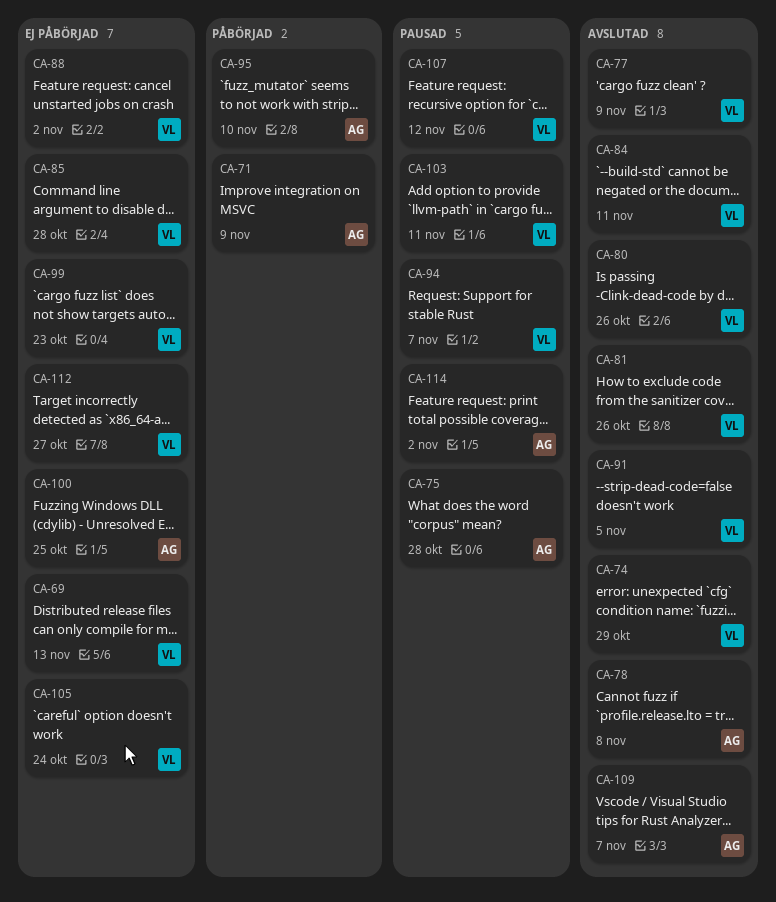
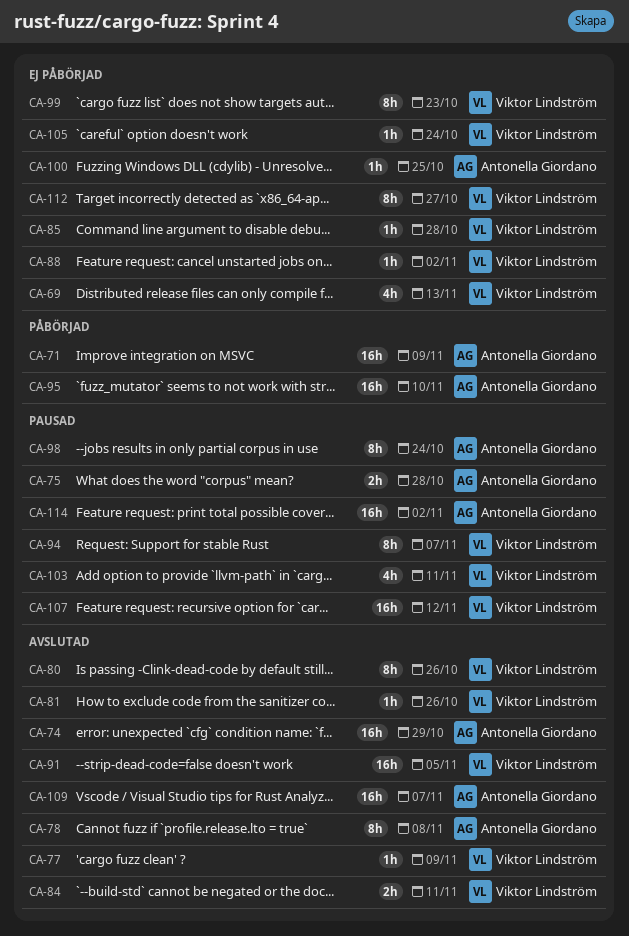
CA-74, owner: Viktor Lindström -> Antonella Giordano
CA-98: none -> present

